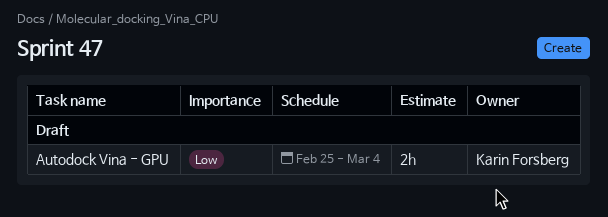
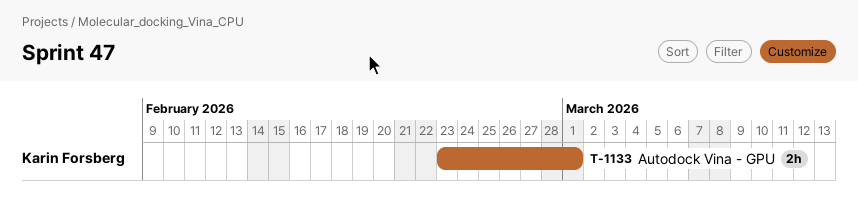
Autodock Vina - GPU, start: Feb 25 -> Feb 23
Autodock Vina - GPU, due: Mar 4 -> Mar 1

